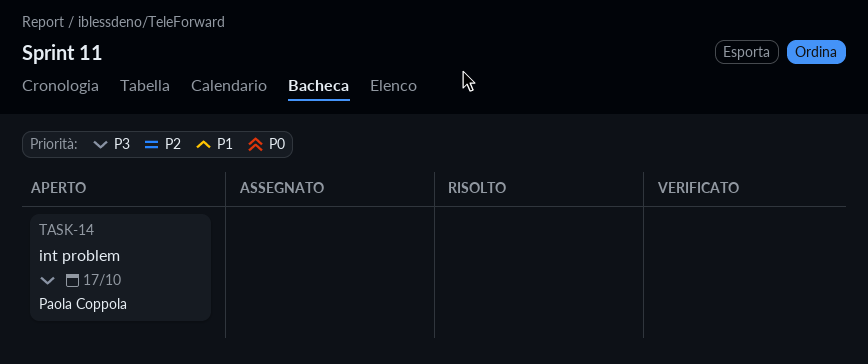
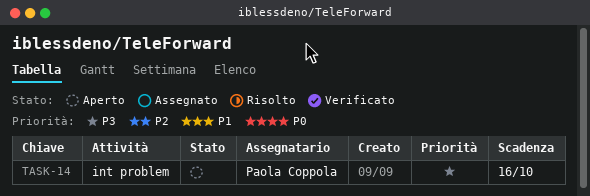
TASK-14, due: Oct 17 -> Oct 16

